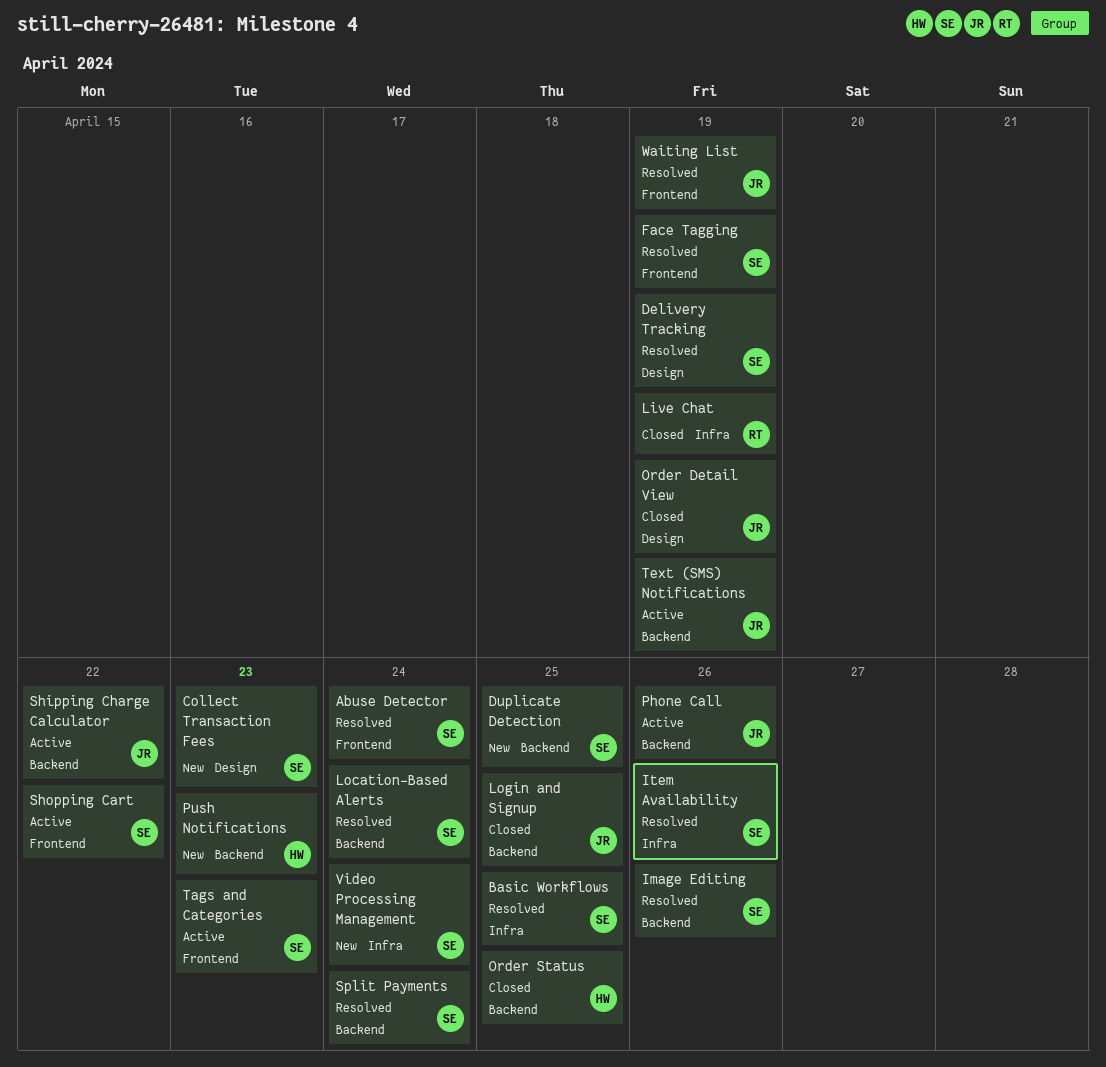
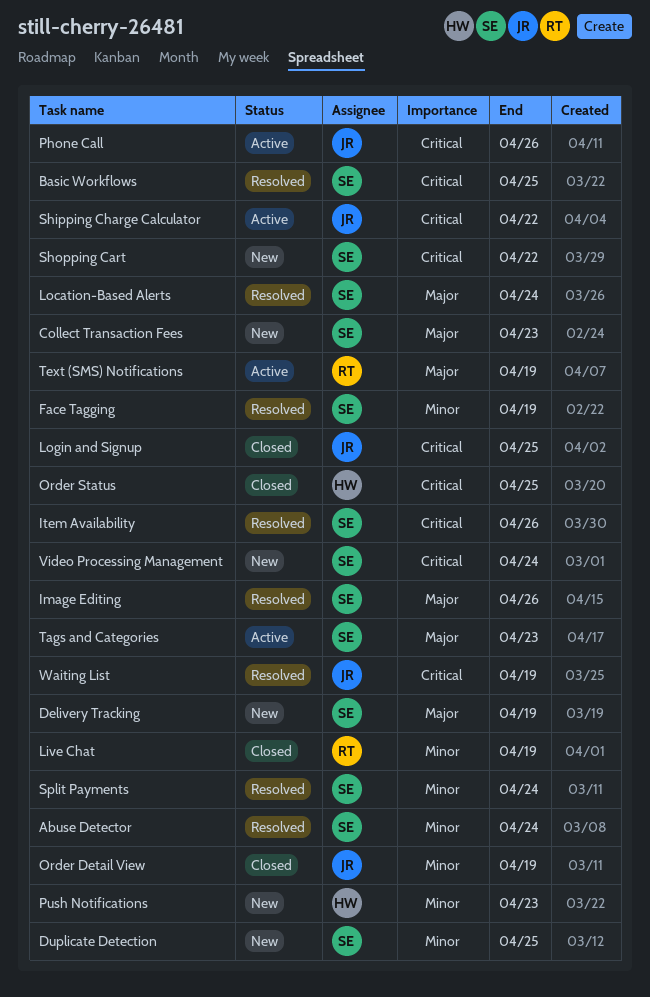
Delivery Tracking, status: Resolved -> New
Shopping Cart, status: Active -> New
Text (SMS) Notifications, owner: JR -> RT

